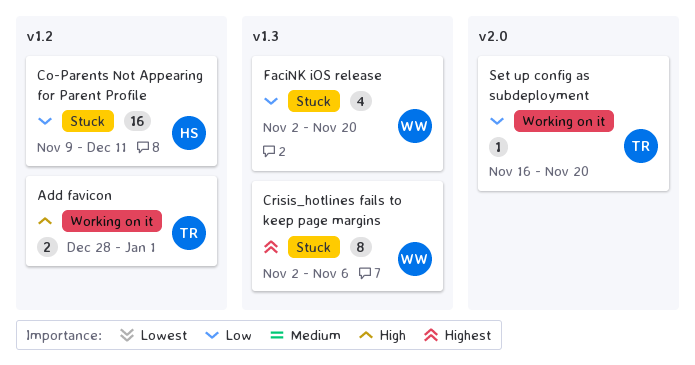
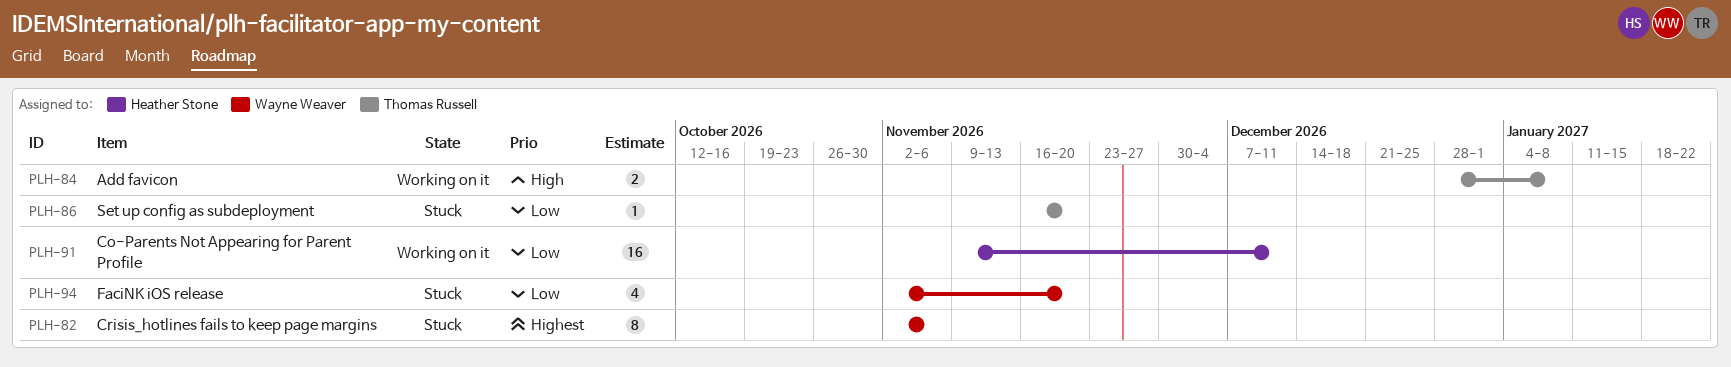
Add favicon, due: Jan 1 -> Jan 8
Co-Parents Not Appearing for Parent Profile, status: Stuck -> Working on it
Set up config as subdeployment, status: Working on it -> Stuck

